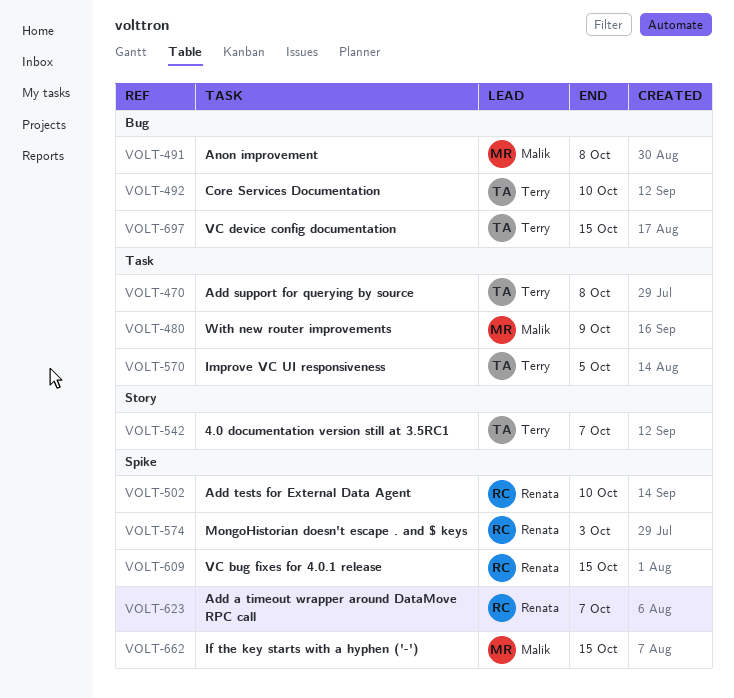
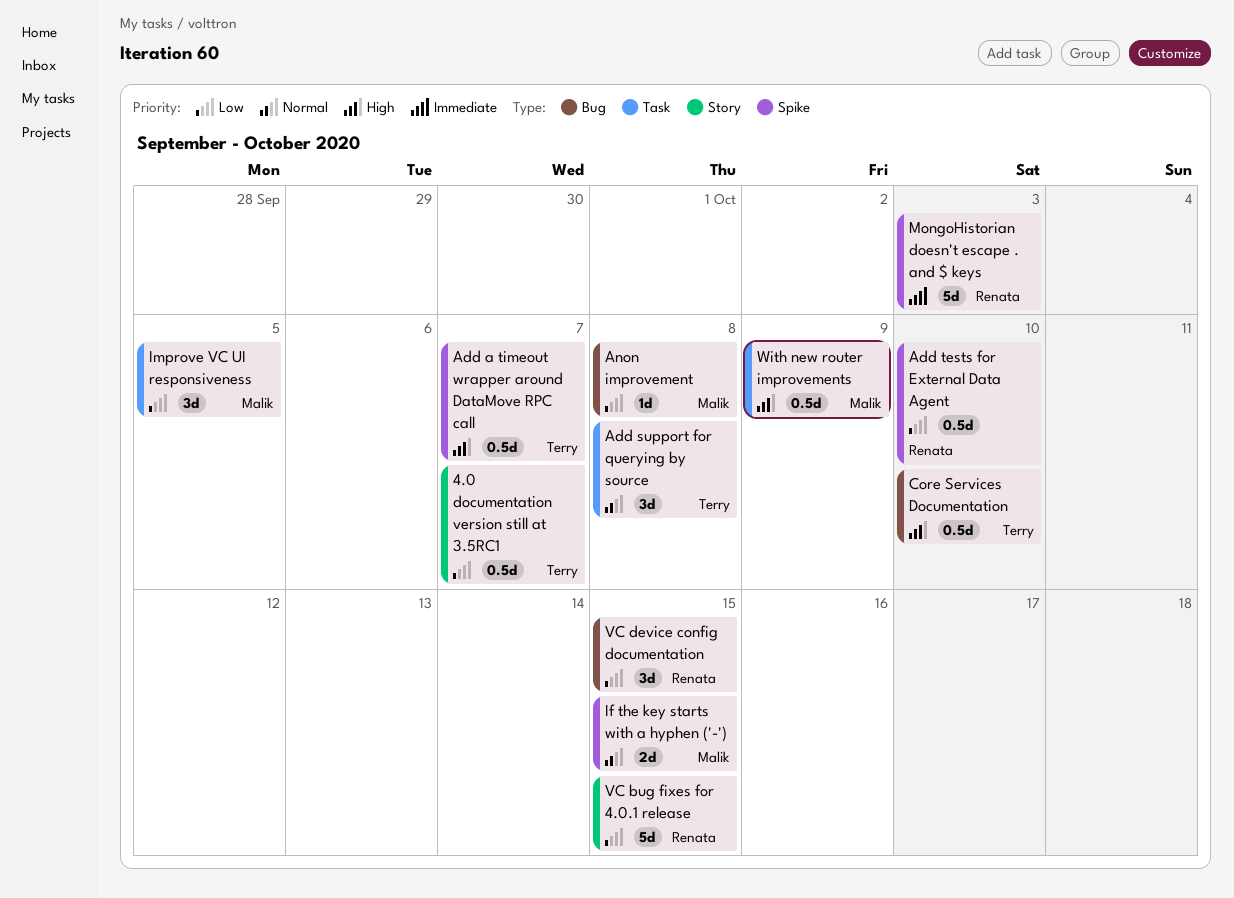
Add a timeout wrapper around DataMove RPC call, owner: Renata -> Terry
Improve VC UI responsiveness, owner: Terry -> Malik
VC bug fixes for 4.0.1 release, label: Spike -> Story
VC device config documentation, owner: Terry -> Renata

